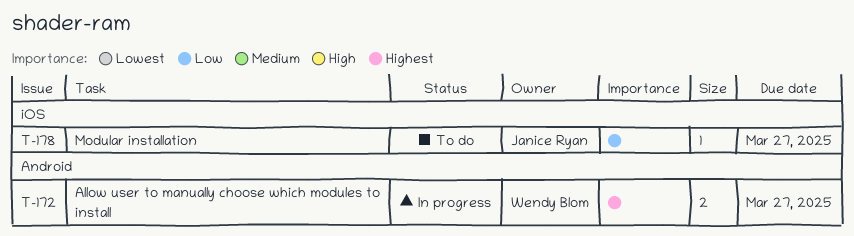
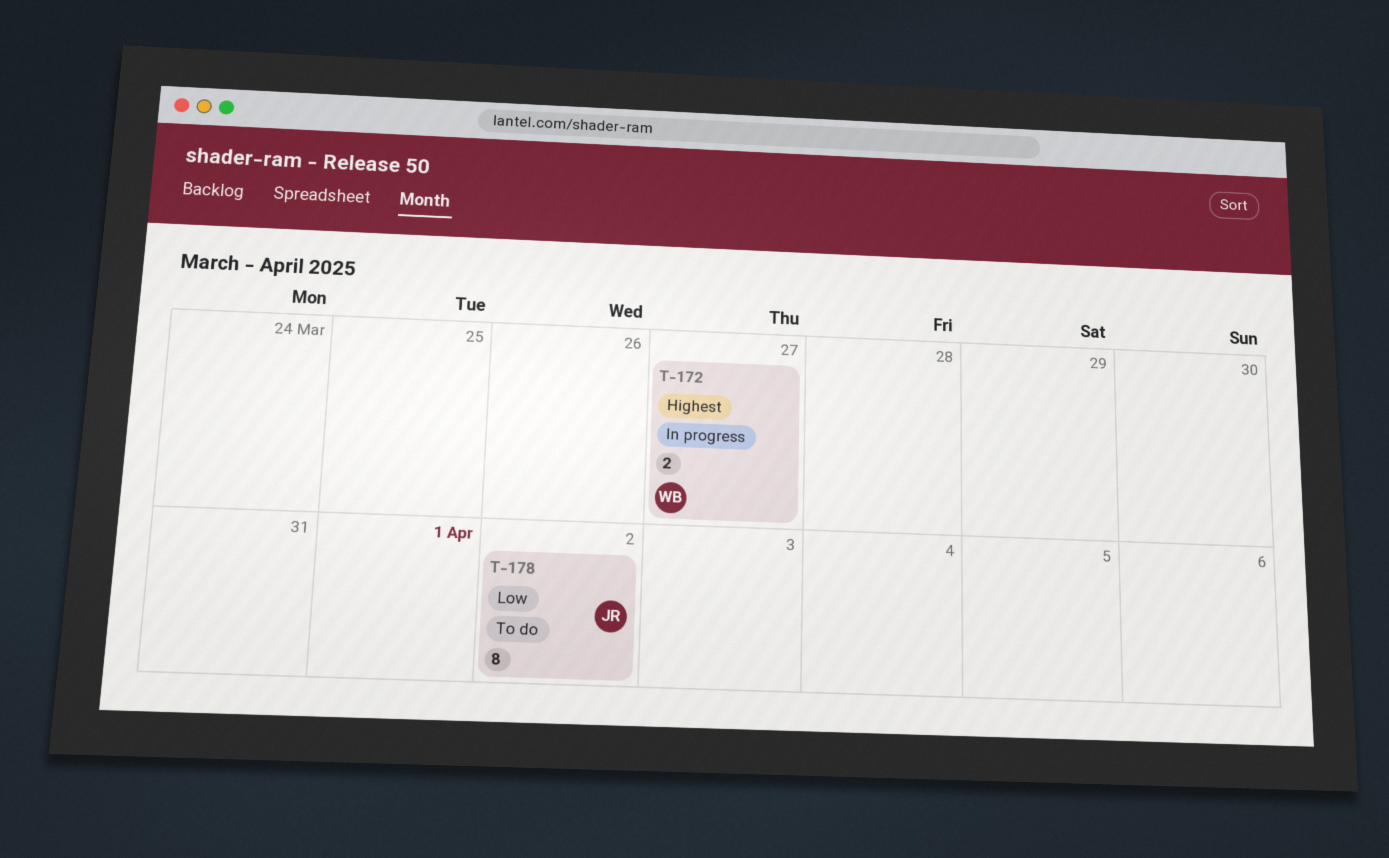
T-178, estimate: 1 -> 8
T-178, due: Mar 27 -> Apr 2

